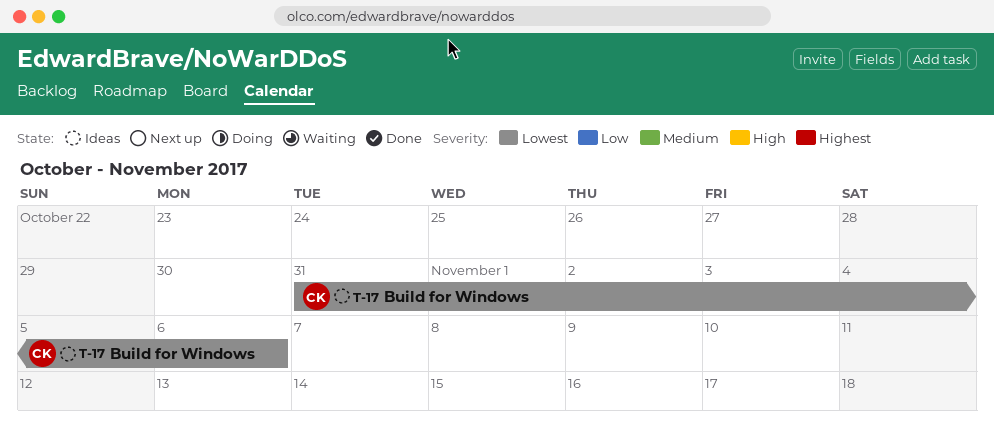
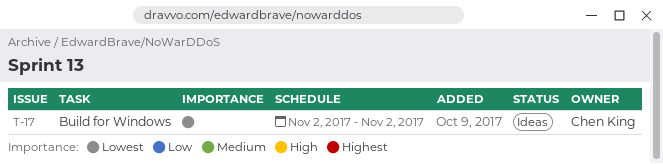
T-17, start: Oct 31 -> Nov 2
T-17, due: Nov 6 -> Nov 2

